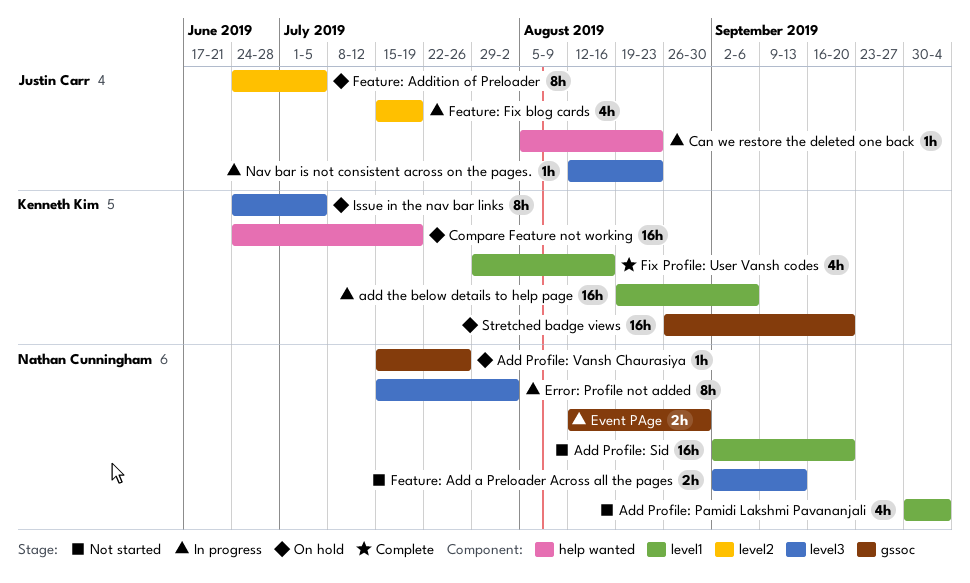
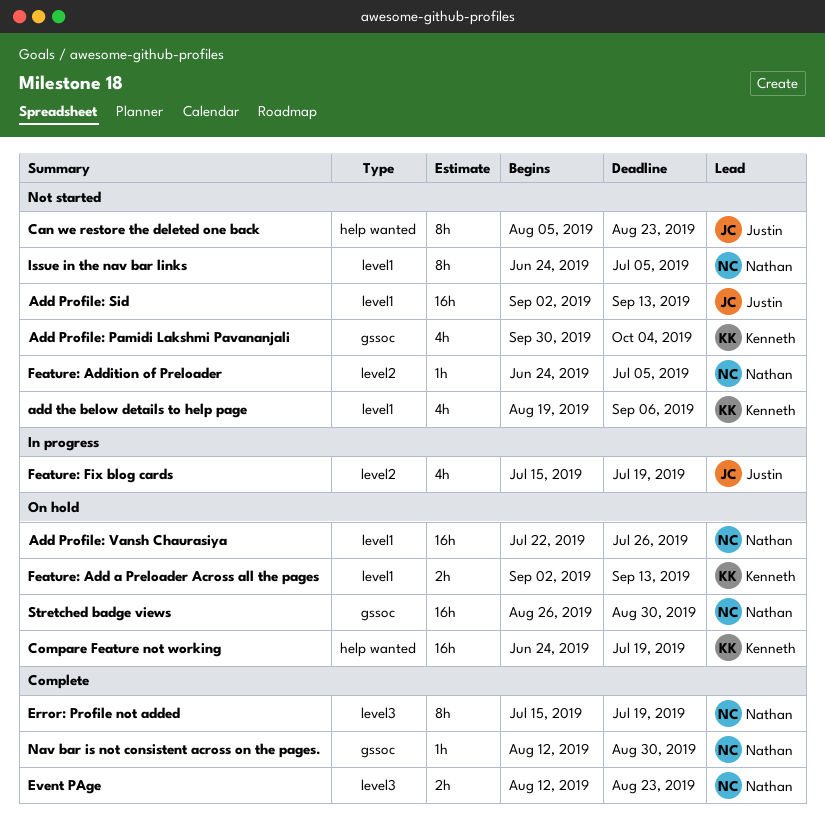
Add Profile: Pamidi Lakshmi Pavananjali, owner: Nathan Cunningham -> Kenneth Kim
Add Profile: Pamidi Lakshmi Pavananjali, label: level1 -> gssoc
Add Profile: Sid, owner: Nathan Cunningham -> Justin Carr
Add Profile: Sid, due: Sep 20 -> Sep 13
Add Profile: Vansh Chaurasiya, label: gssoc -> level1
Add Profile: Vansh Chaurasiya, estimate: 1h -> 16h
Add Profile: Vansh Chaurasiya, start: Jul 15 -> Jul 22
add the below details to help page, status: In progress -> Not started
add the below details to help page, estimate: 16h -> 4h
Can we restore the deleted one back, status: In progress -> Not started
Can we restore the deleted one back, estimate: 1h -> 8h
Error: Profile not added, status: In progress -> Complete
Error: Profile not added, due: Aug 2 -> Jul 19
Event PAge, status: In progress -> Complete
Event PAge, label: gssoc -> level3
Event PAge, due: Aug 30 -> Aug 23
Feature: Add a Preloader Across all the pages, status: Not started -> On hold
Feature: Add a Preloader Across all the pages, owner: Nathan Cunningham -> Kenneth Kim
Feature: Add a Preloader Across all the pages, label: level3 -> level1
Feature: Addition of Preloader, status: On hold -> Not started
Feature: Addition of Preloader, owner: Justin Carr -> Nathan Cunningham
Feature: Addition of Preloader, estimate: 8h -> 1h
Fix Profile: User Vansh codes: present -> none
Issue in the nav bar links, status: On hold -> Not started
Issue in the nav bar links, owner: Kenneth Kim -> Nathan Cunningham
Issue in the nav bar links, label: level3 -> level1
Nav bar is not consistent across on the pages., status: In progress -> Complete
Nav bar is not consistent across on the pages., owner: Justin Carr -> Nathan Cunningham
Nav bar is not consistent across on the pages., label: level3 -> gssoc
Nav bar is not consistent across on the pages., due: Aug 23 -> Aug 30
Stretched badge views, owner: Kenneth Kim -> Nathan Cunningham
Stretched badge views, due: Sep 20 -> Aug 30

